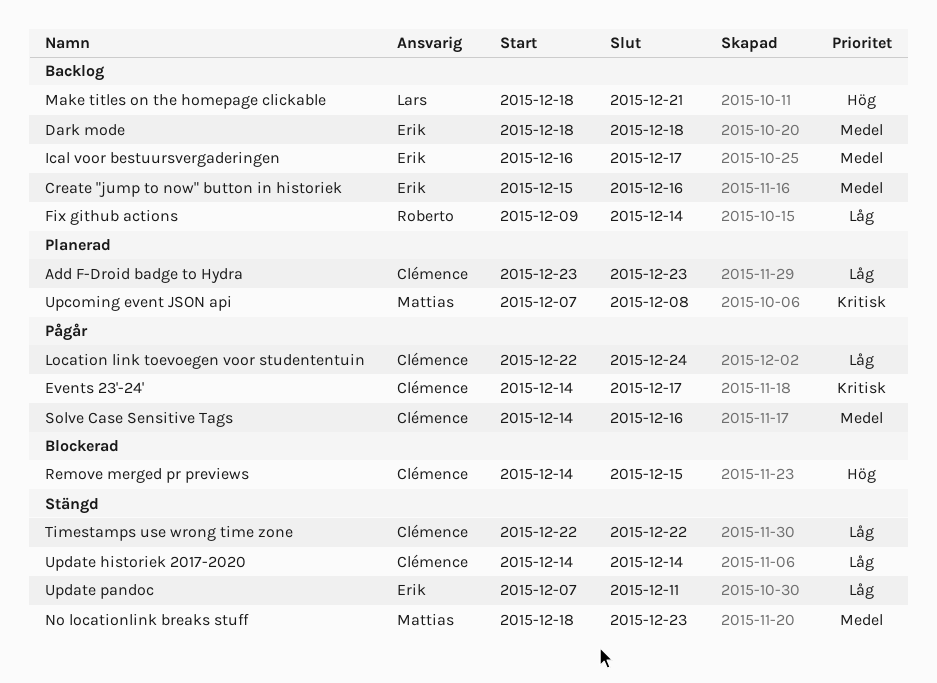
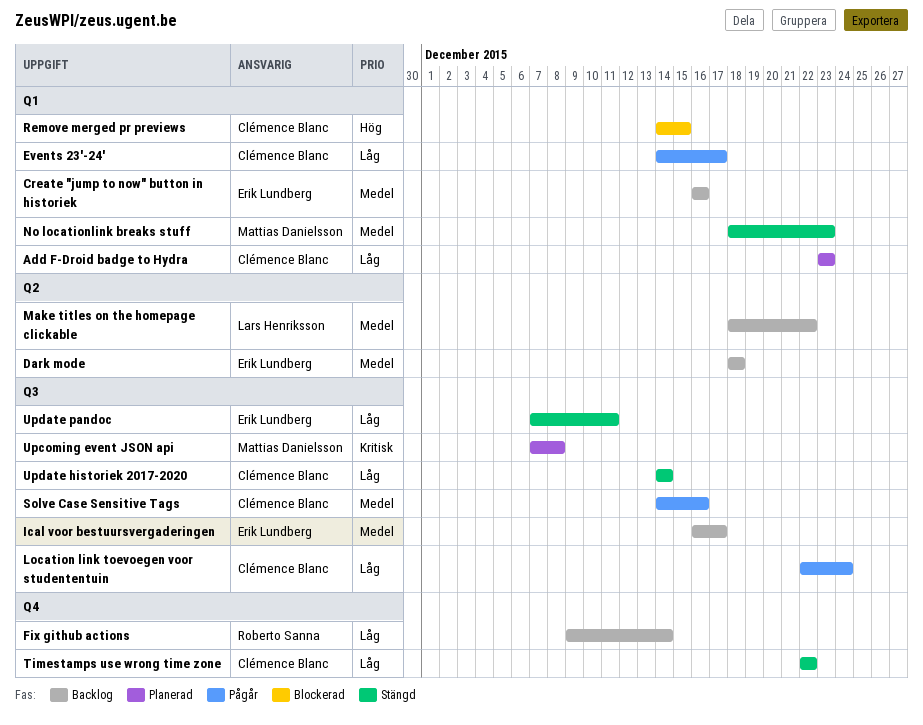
Create "jump to now" button in historiek, start: Dec 15 -> Dec 16
Events 23'-24', priority: Kritisk -> Låg
Make titles on the homepage clickable, priority: Hög -> Medel
Make titles on the homepage clickable, due: Dec 21 -> Dec 22

